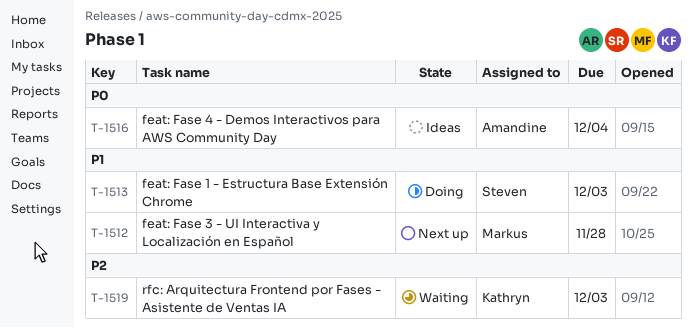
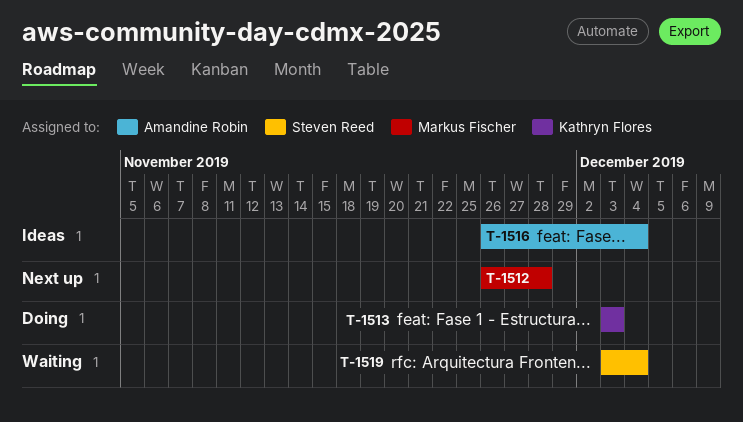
T-1513, owner: Steven Reed -> Kathryn Flores
T-1519, owner: Kathryn Flores -> Steven Reed
T-1519, due: Dec 3 -> Dec 4

